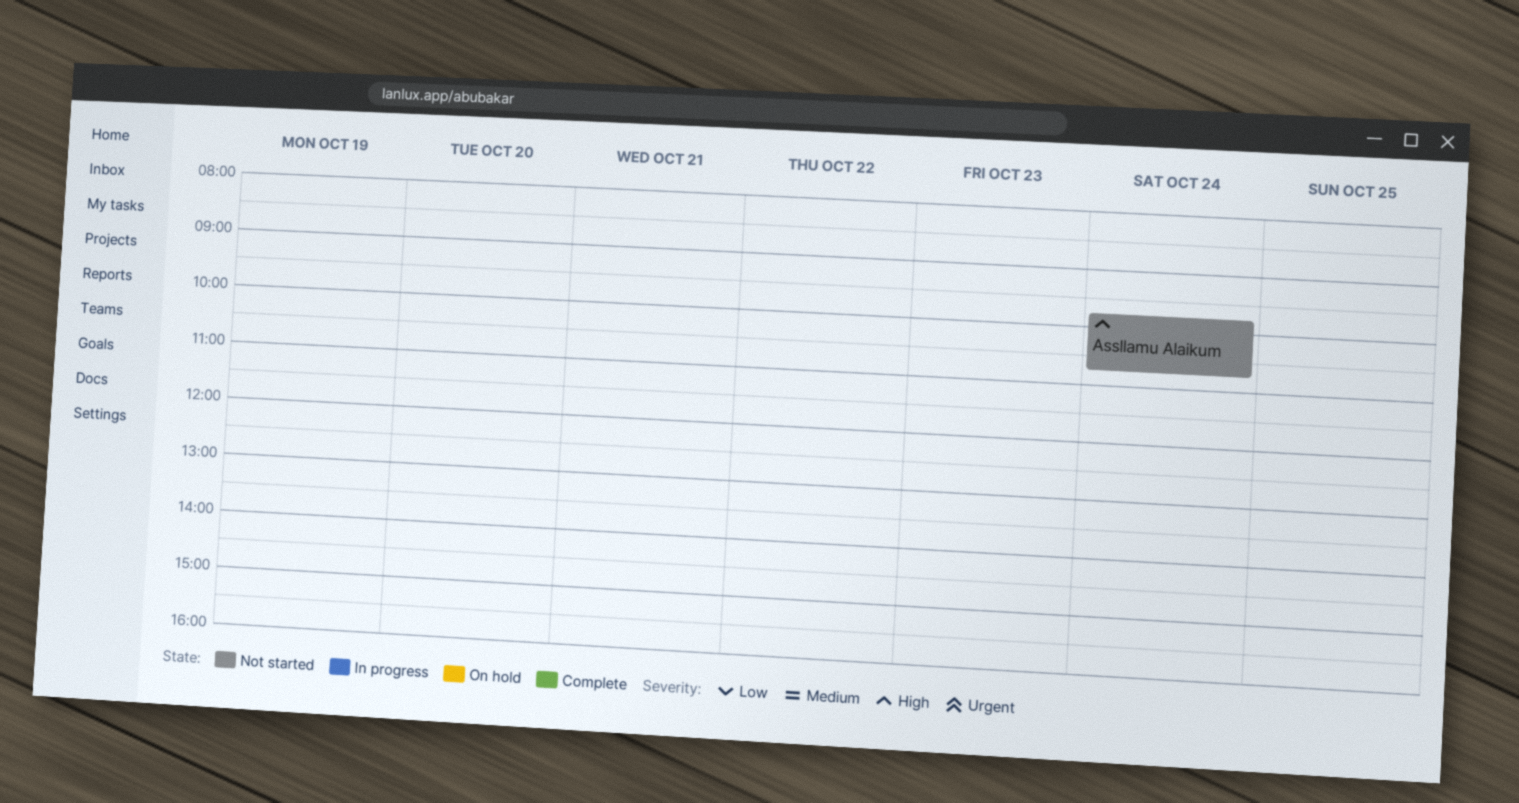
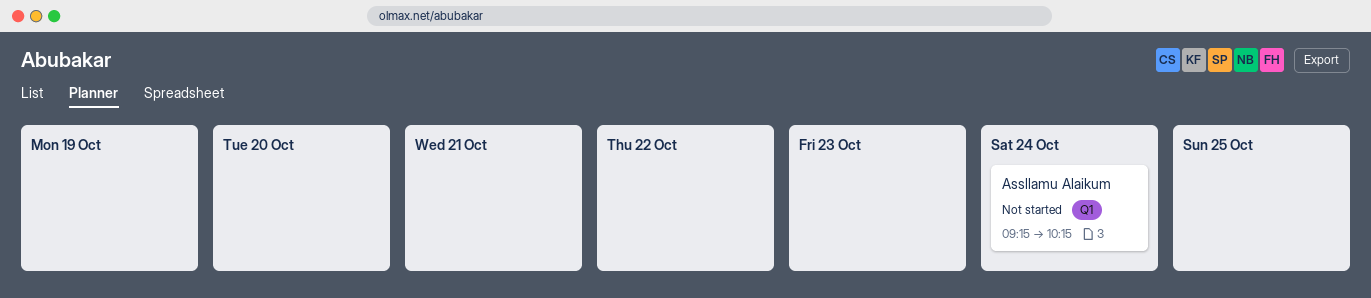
Assllamu Alaikum, begins: 09:45 -> 09:15
Assllamu Alaikum, ends: 10:45 -> 10:15

